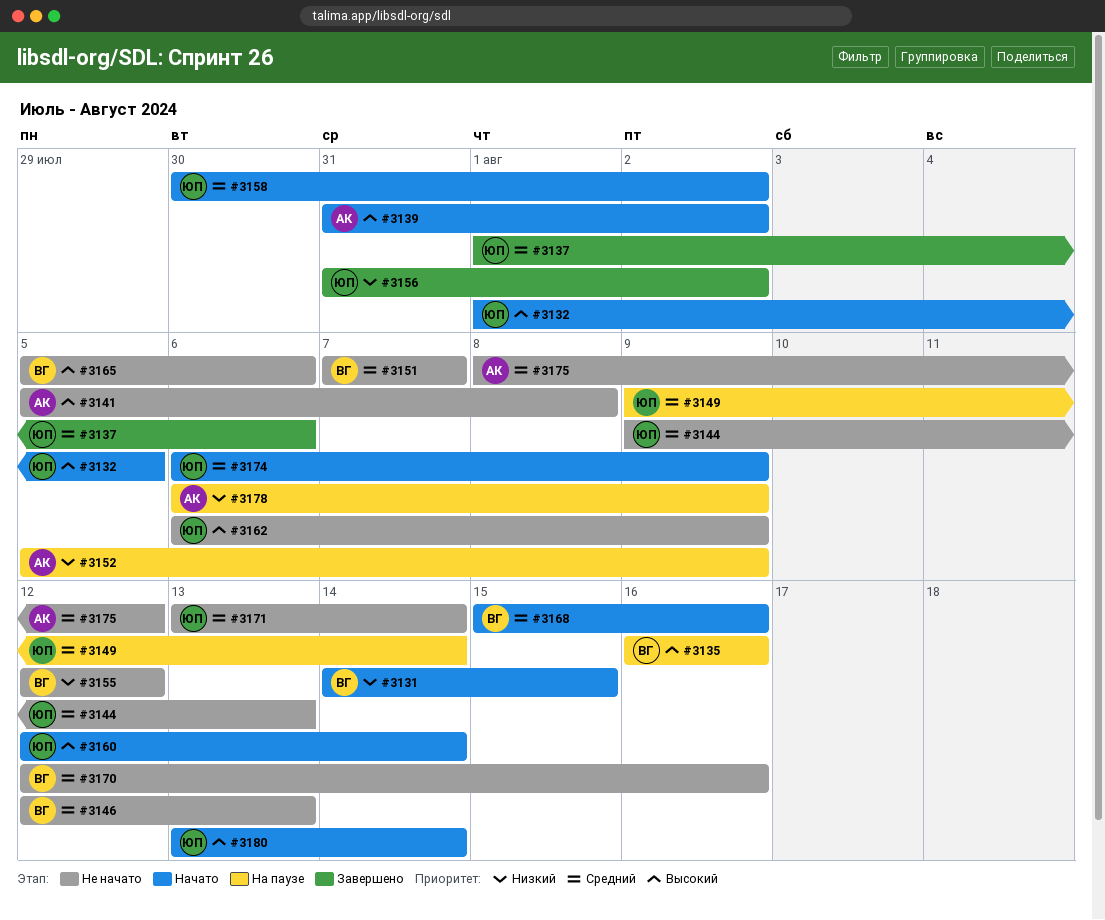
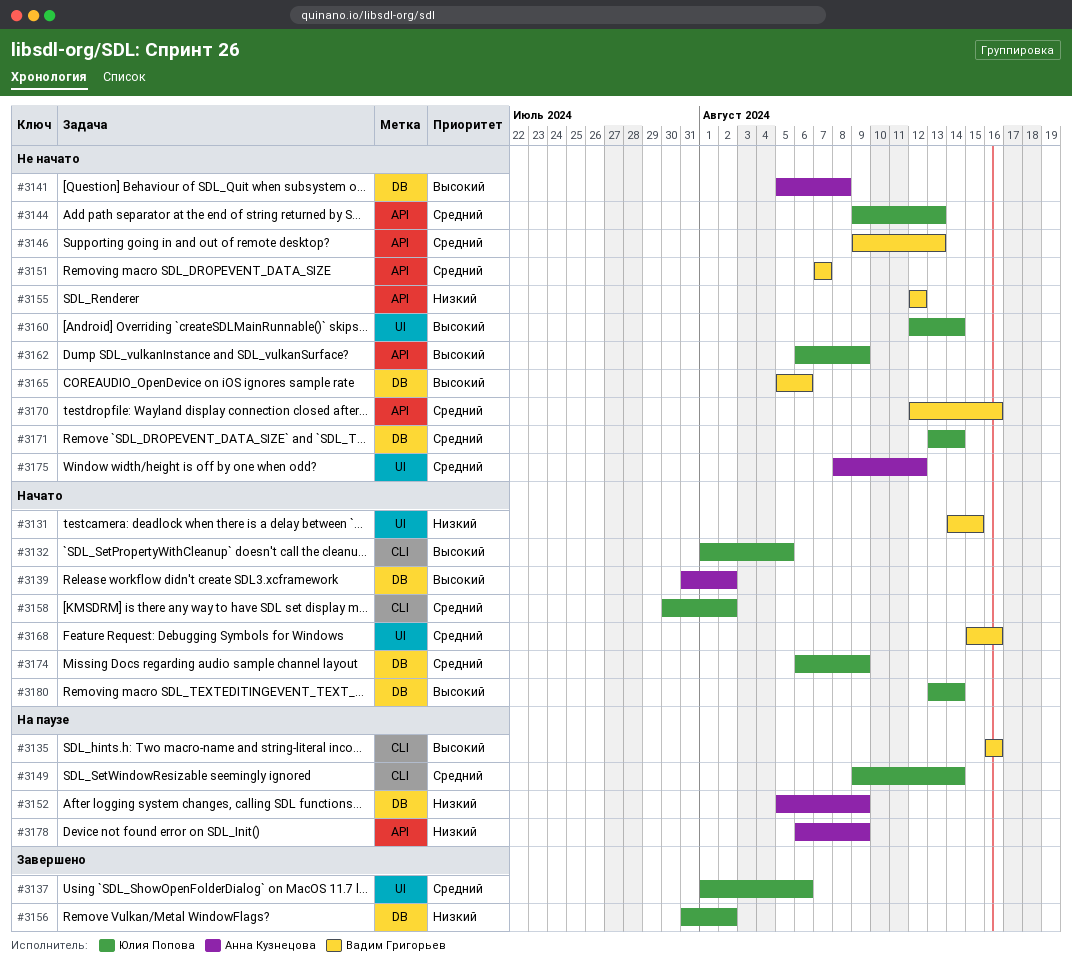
#3146, start: Aug 12 -> Aug 9
#3160, status: Начато -> Не начато

